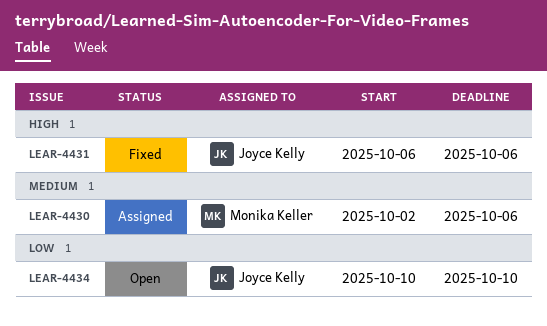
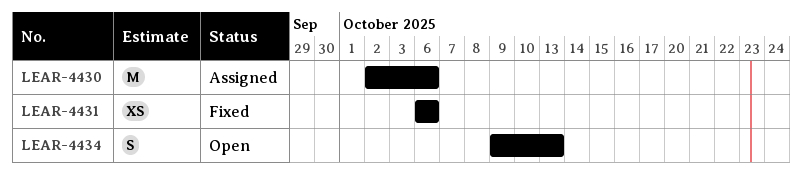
LEAR-4434, start: Oct 10 -> Oct 9
LEAR-4434, due: Oct 10 -> Oct 13

